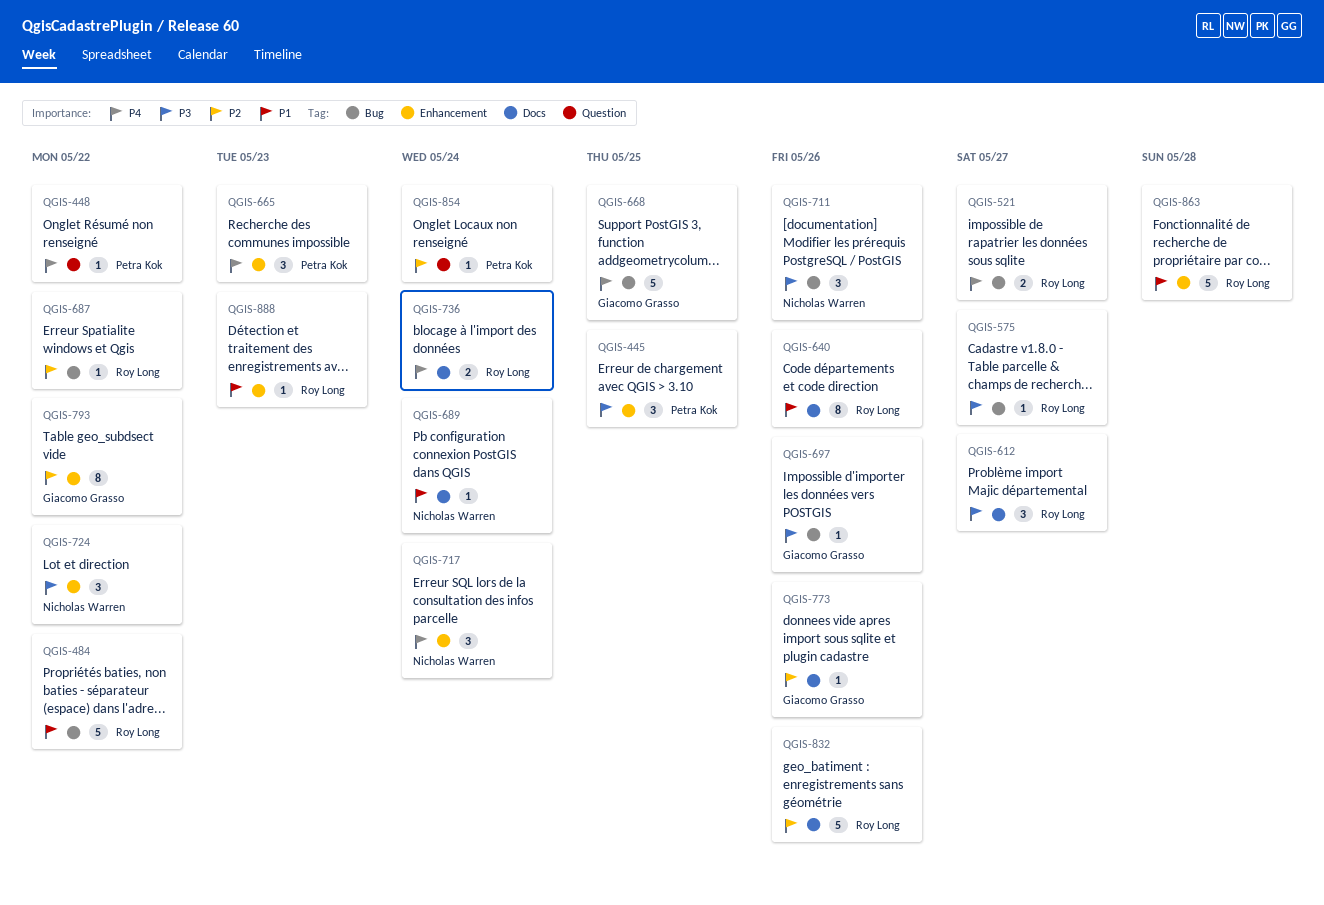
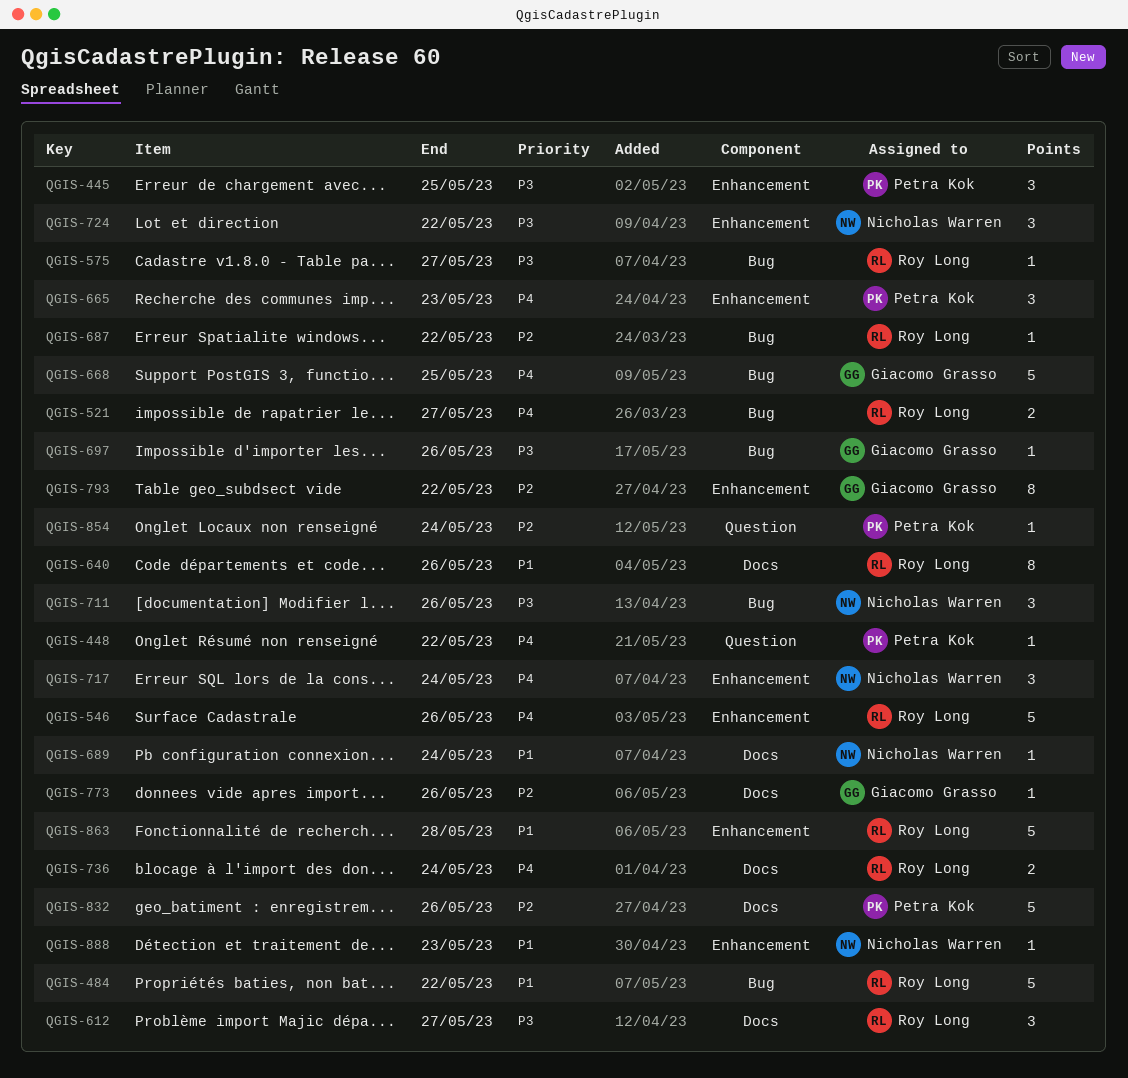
QGIS-546: none -> present
QGIS-832, owner: Roy Long -> Petra Kok
QGIS-888, owner: Roy Long -> Nicholas Warren

